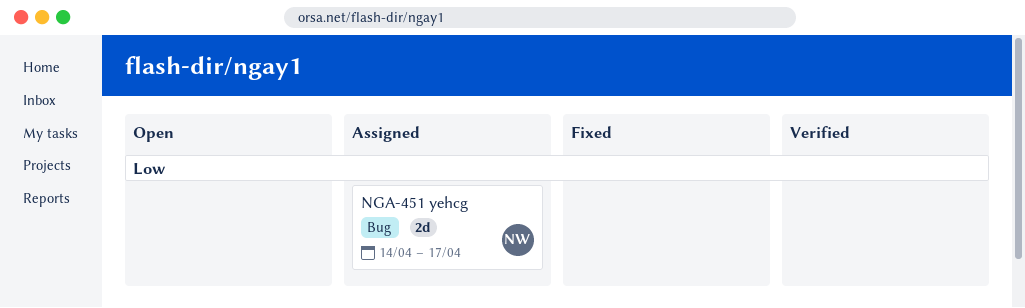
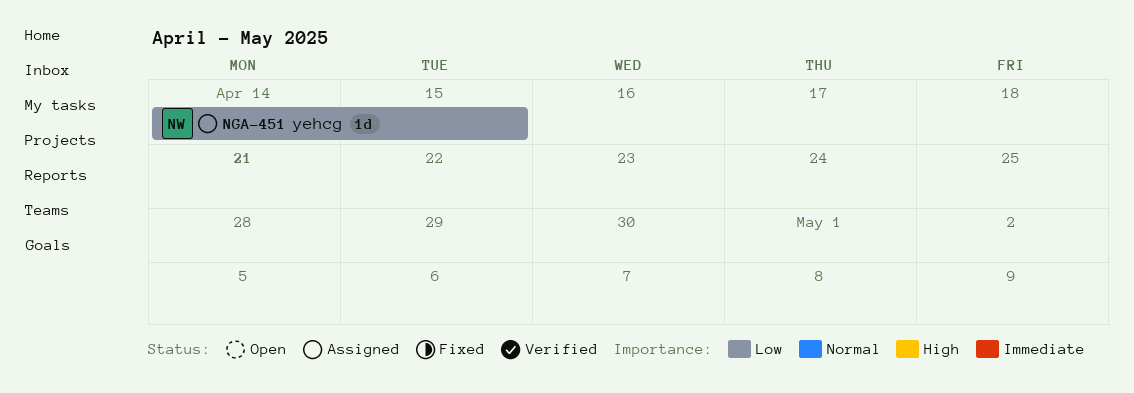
NGA-451, estimate: 2d -> 1d
NGA-451, due: Apr 17 -> Apr 15

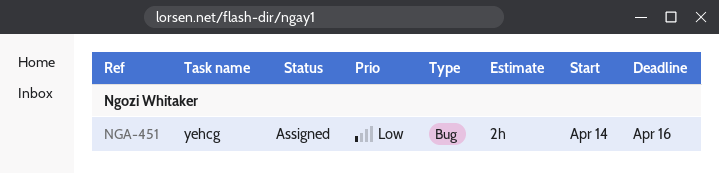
NGA-451, estimate: 1d -> 2h
NGA-451, due: Apr 15 -> Apr 16

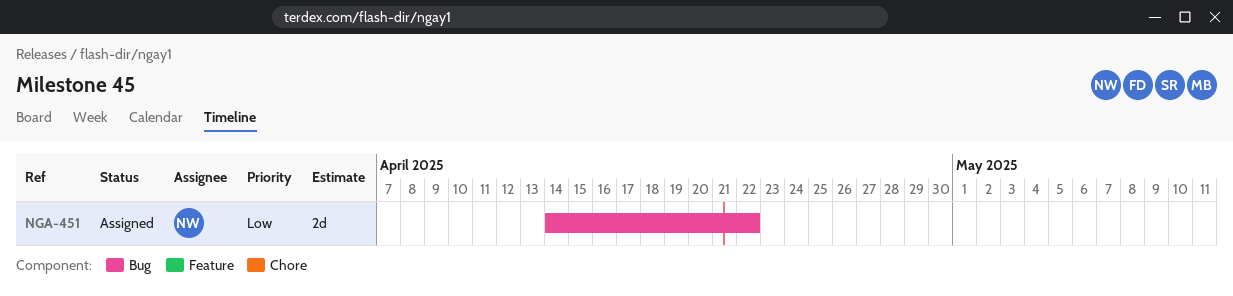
NGA-451, estimate: 2h -> 2d
NGA-451, due: Apr 16 -> Apr 22

